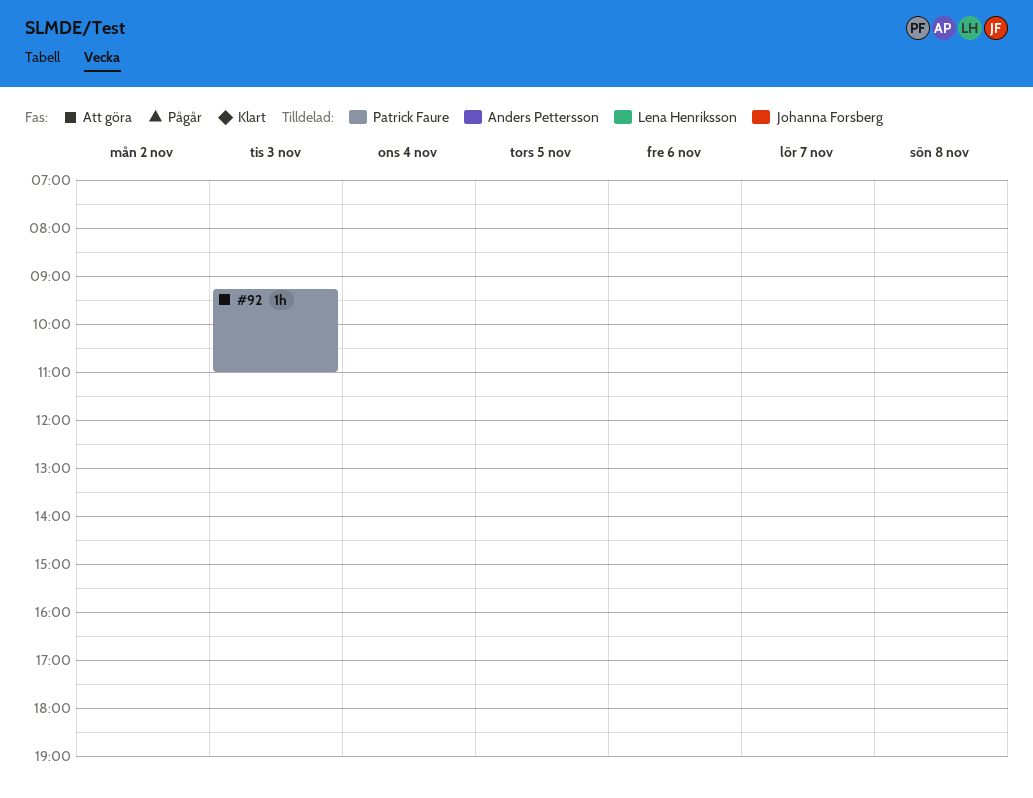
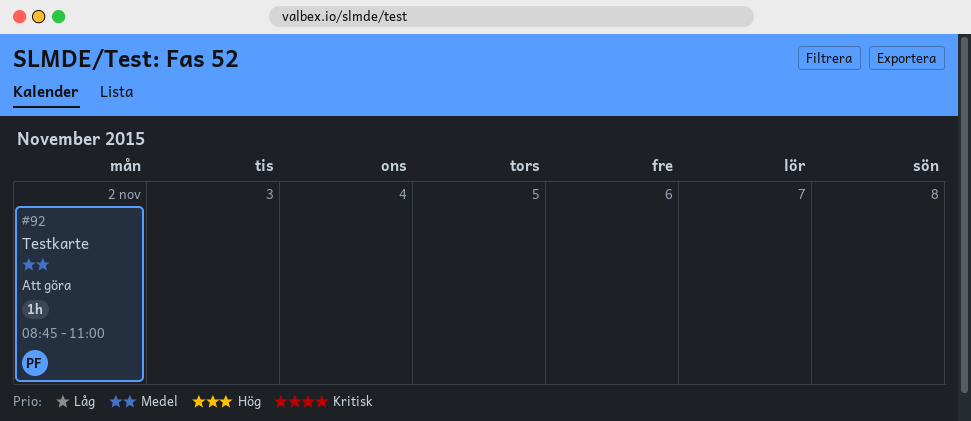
#92, day: Nov 3 -> Nov 2
#92, begins: 09:15 -> 08:45

